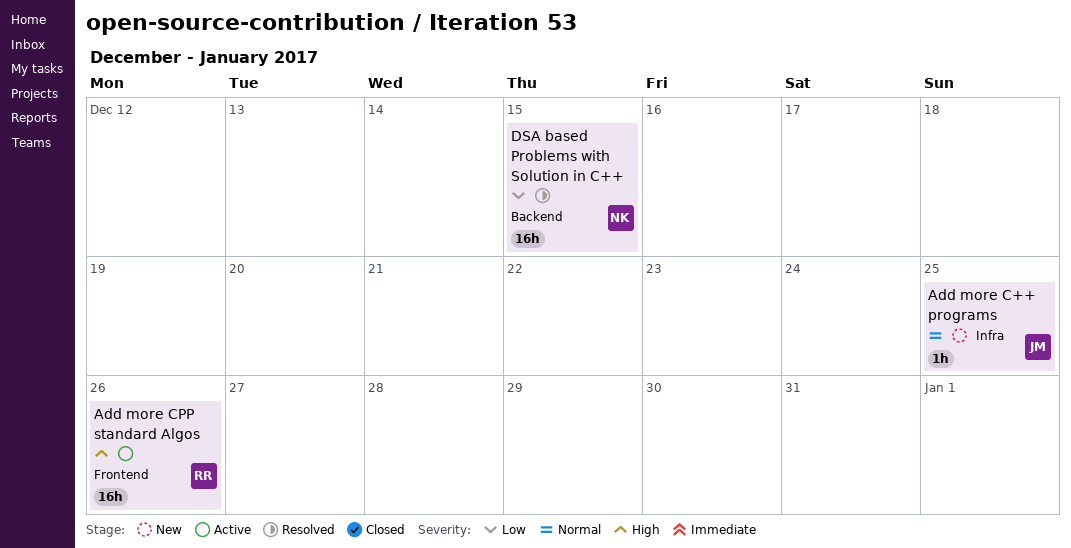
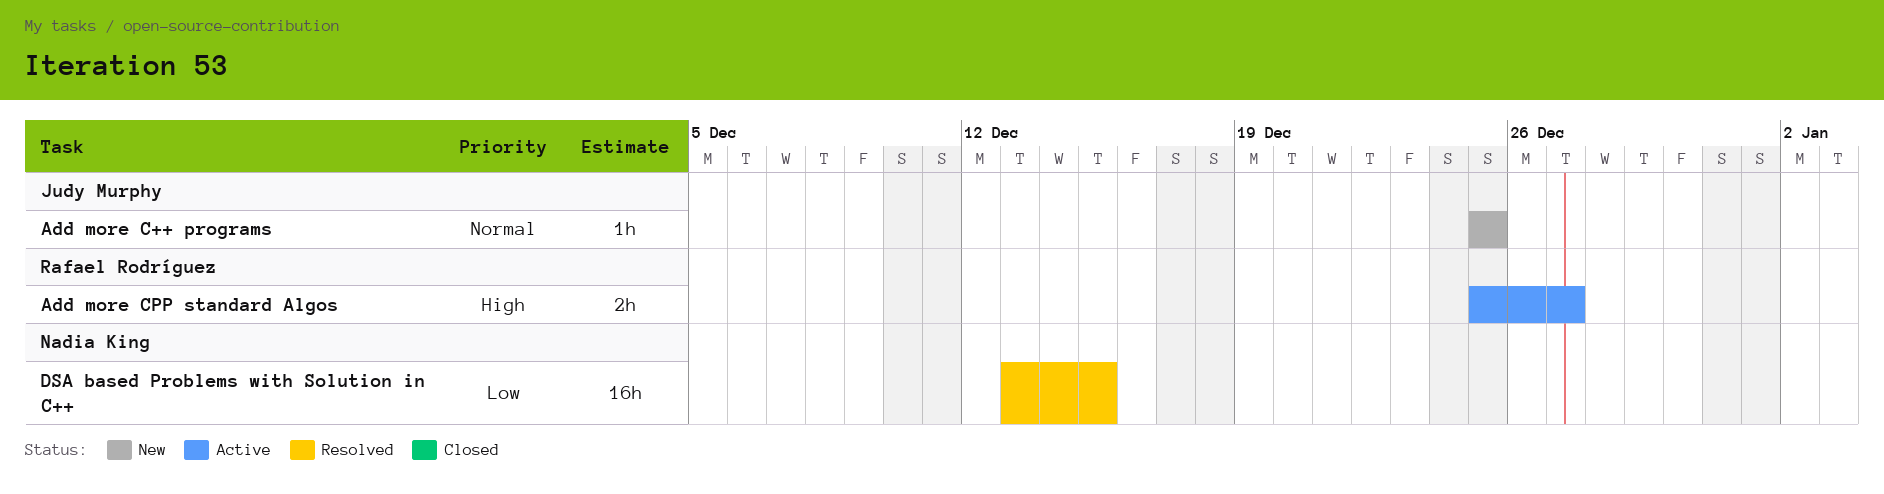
Add more CPP standard Algos, estimate: 16h -> 2h
Add more CPP standard Algos, due: Dec 26 -> Dec 27

